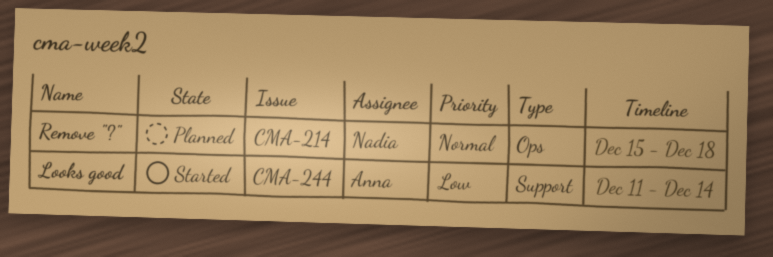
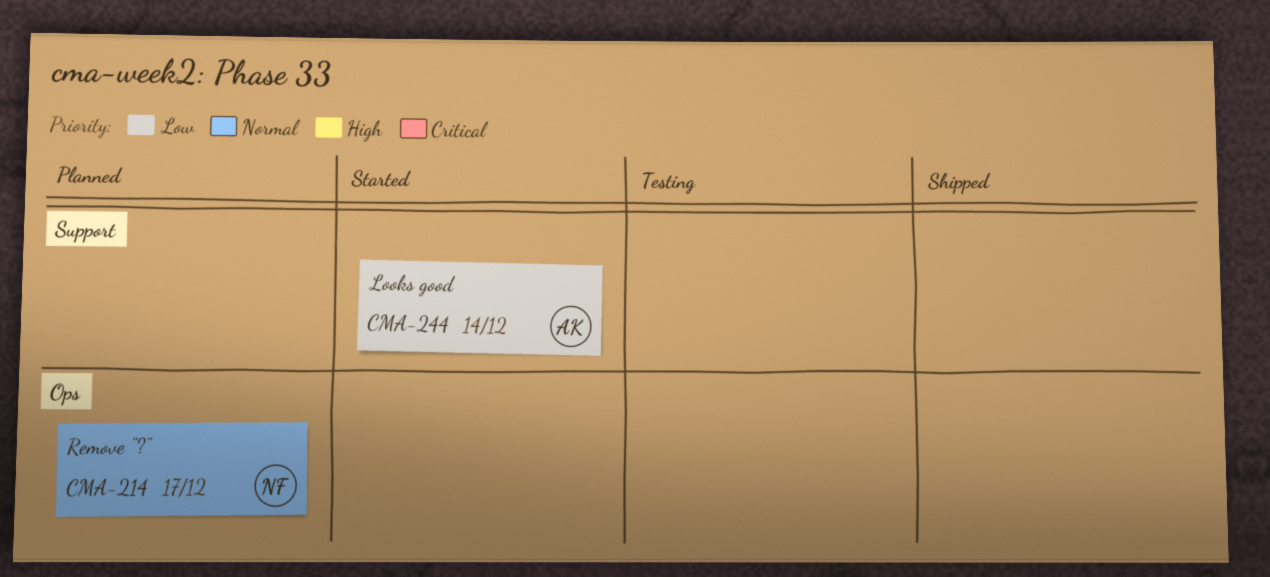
CMA-214, due: Dec 18 -> Dec 17

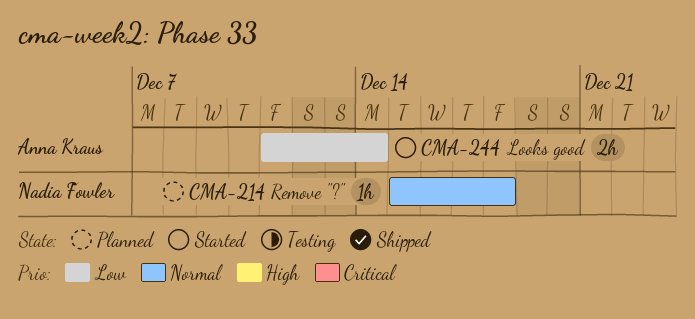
CMA-214, due: Dec 17 -> Dec 18

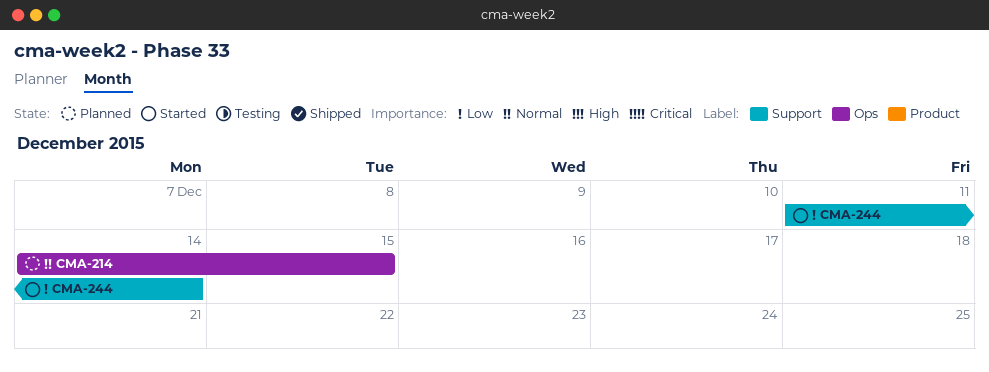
CMA-214, start: Dec 15 -> Dec 14
CMA-214, due: Dec 18 -> Dec 15

